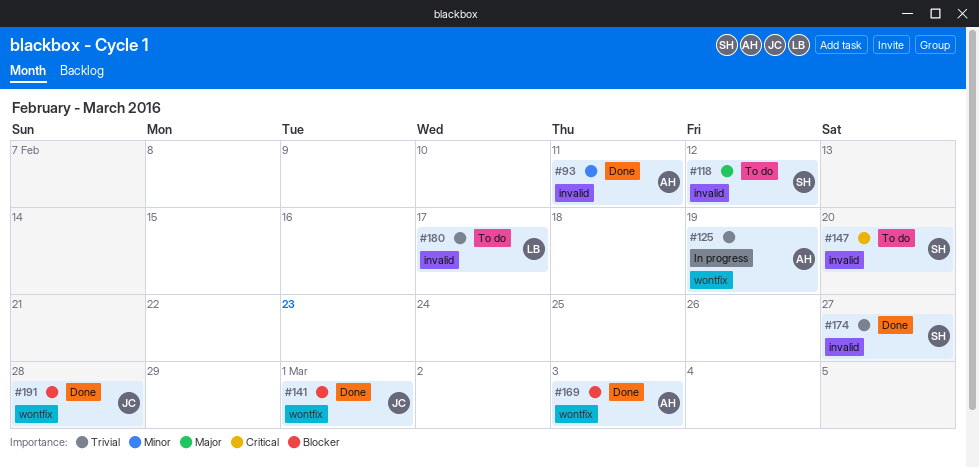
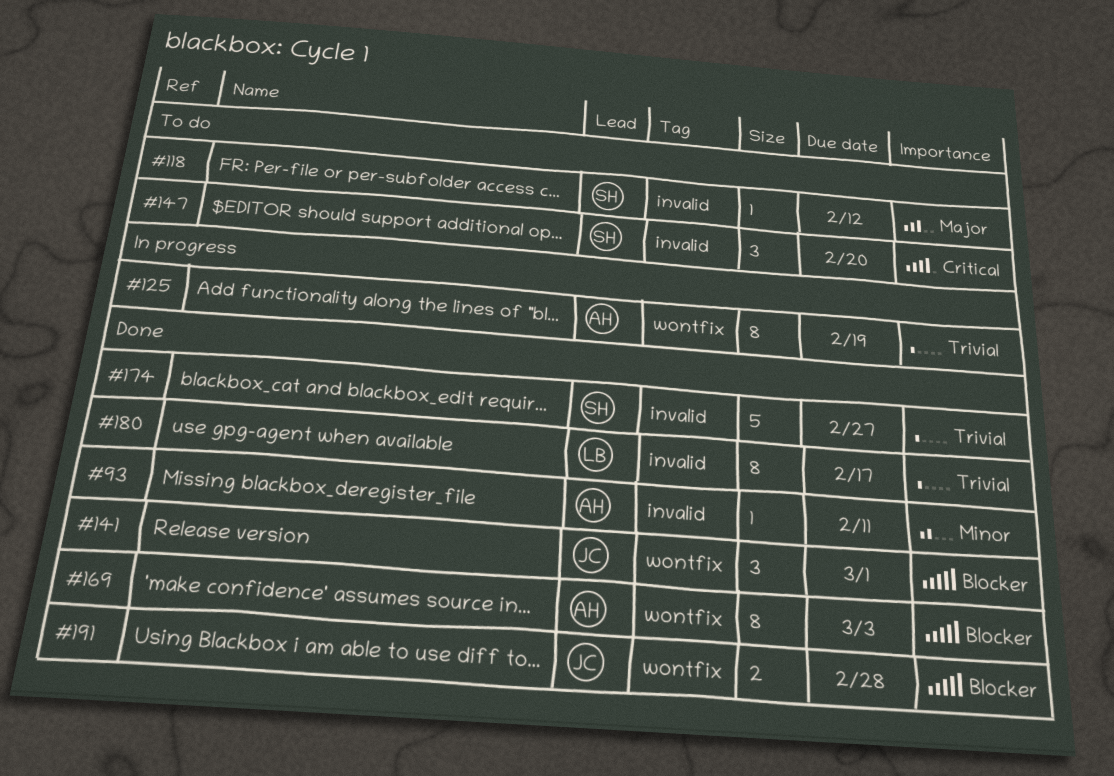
#180, status: To do -> Done

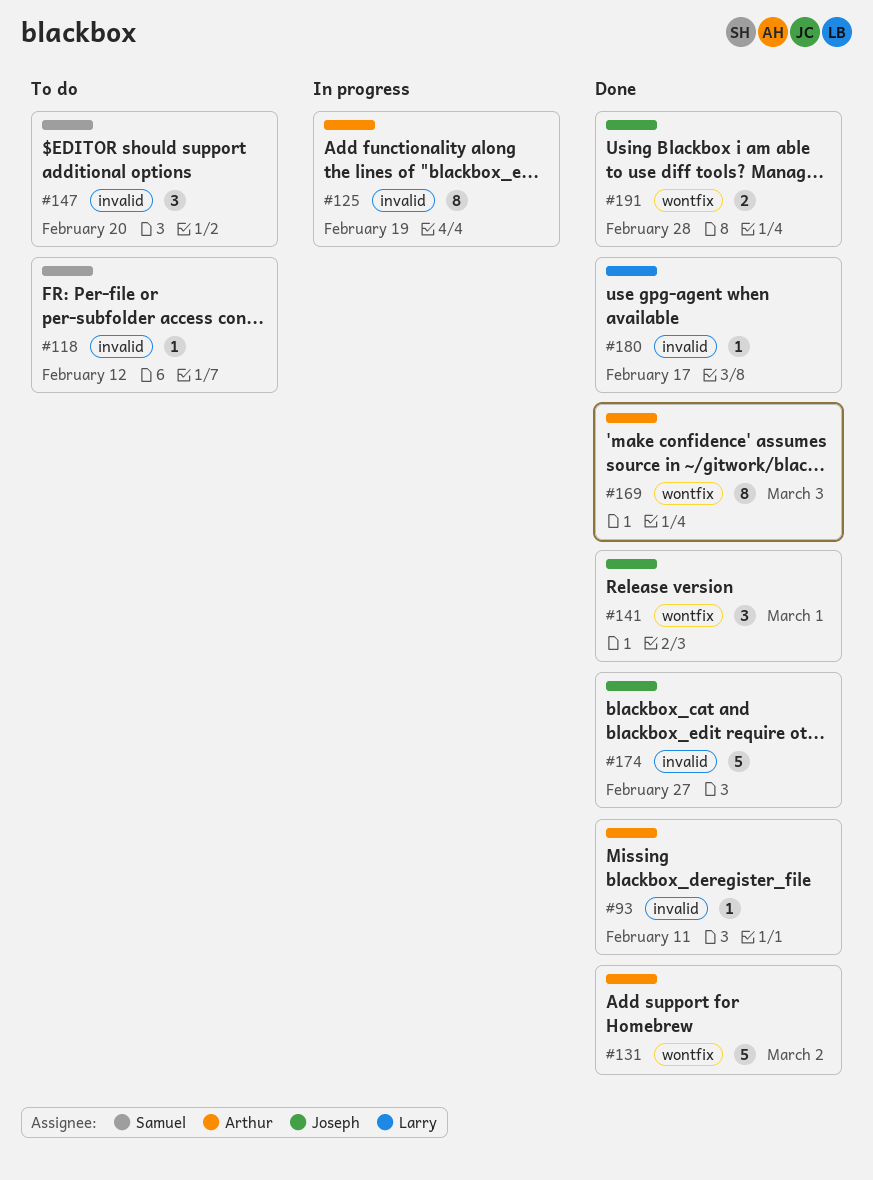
#125, label: wontfix -> invalid
#131: none -> present
#174, owner: Samuel -> Joseph
#180, estimate: 8 -> 1

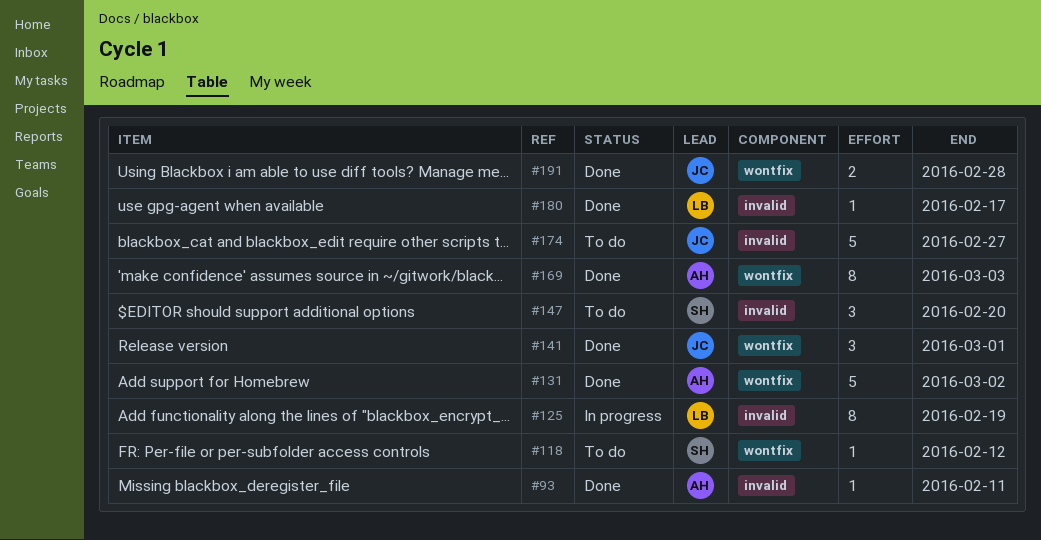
#118, label: invalid -> wontfix
#125, owner: Arthur -> Larry
#174, status: Done -> To do

